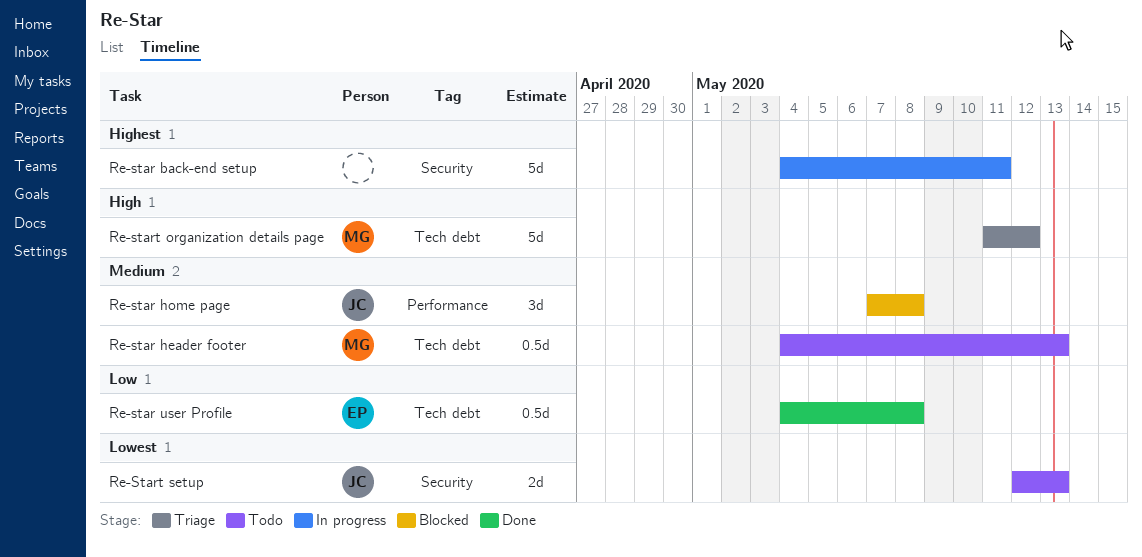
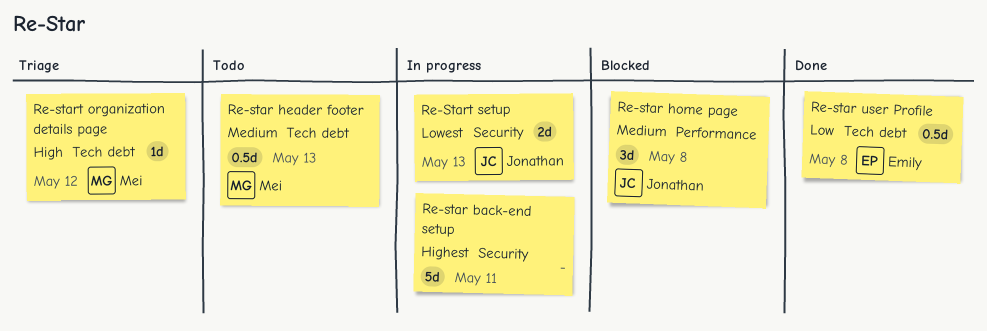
Re-start organization details page, estimate: 5d -> 1d
Re-Start setup, status: Todo -> In progress

